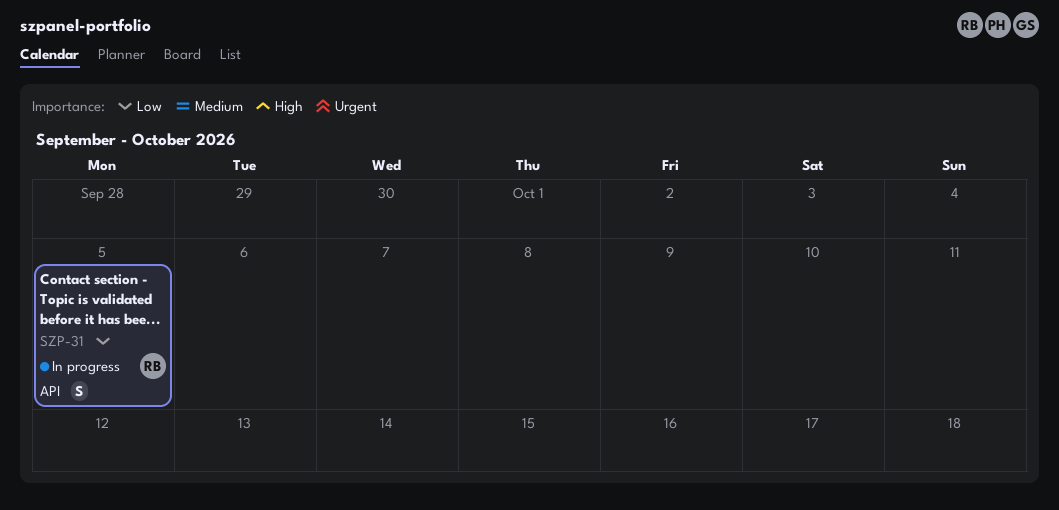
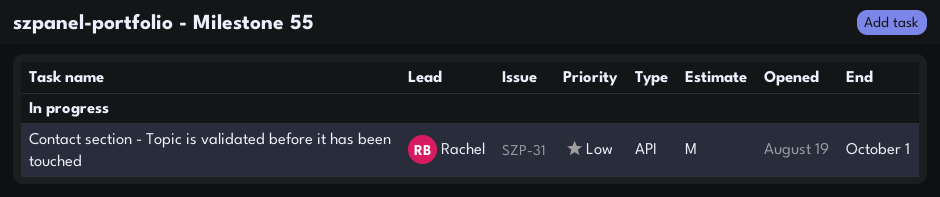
SZP-31, estimate: S -> M
SZP-31, due: Oct 5 -> Oct 1

